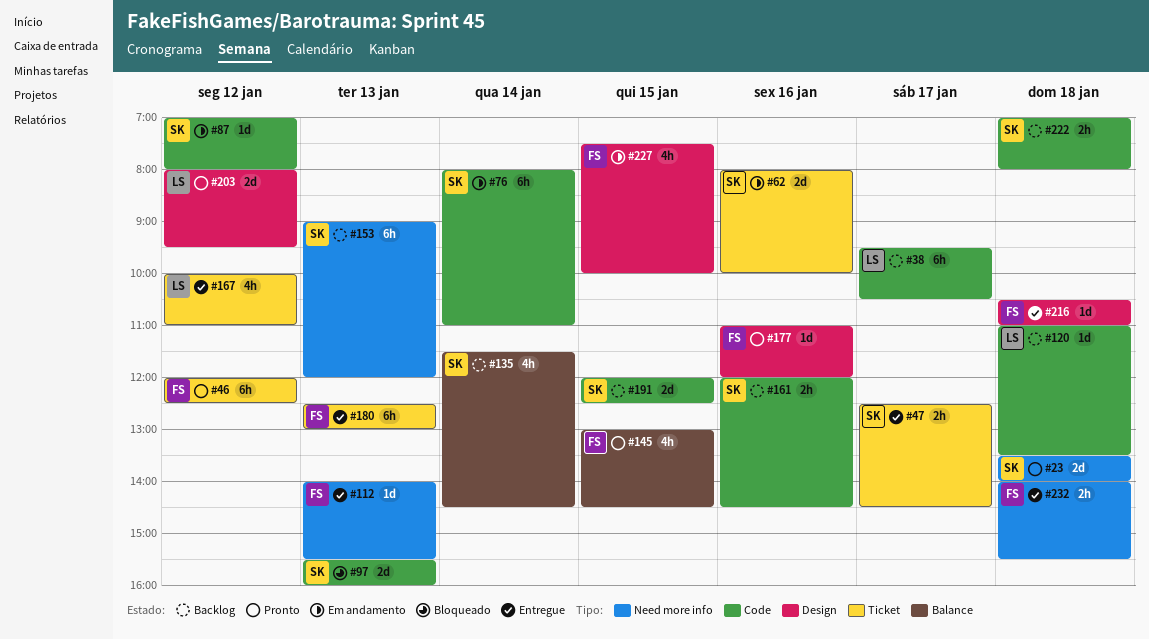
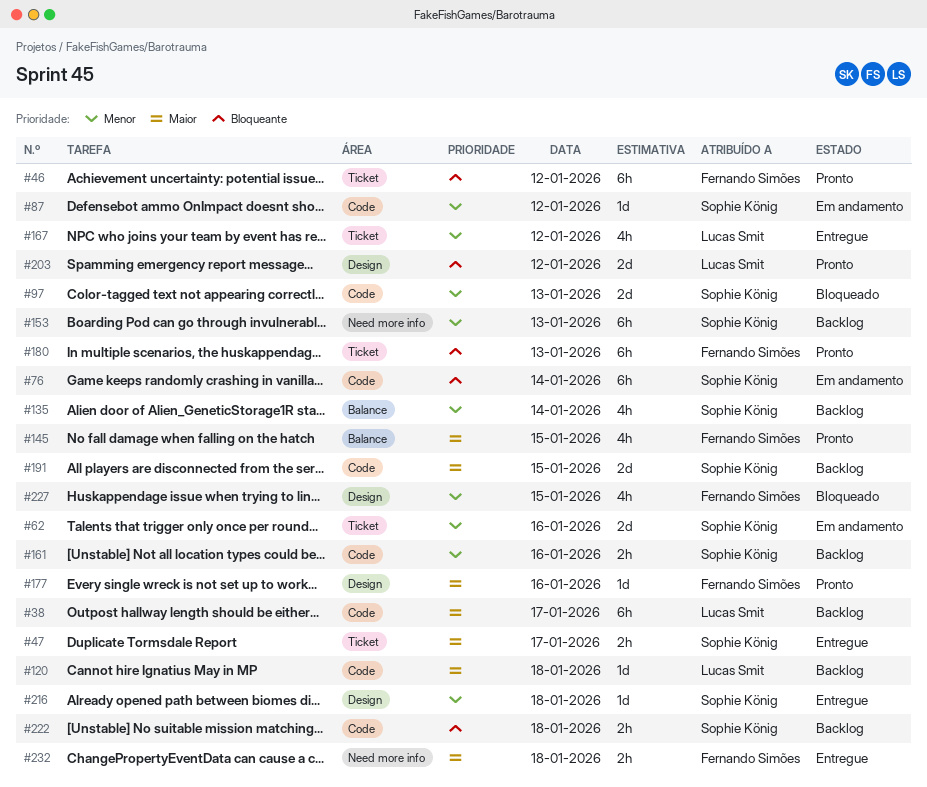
#23: present -> none
#112: present -> none
#180, status: Entregue -> Pronto
#216, owner: Fernando Simões -> Sophie König
#227, status: Em andamento -> Bloqueado

